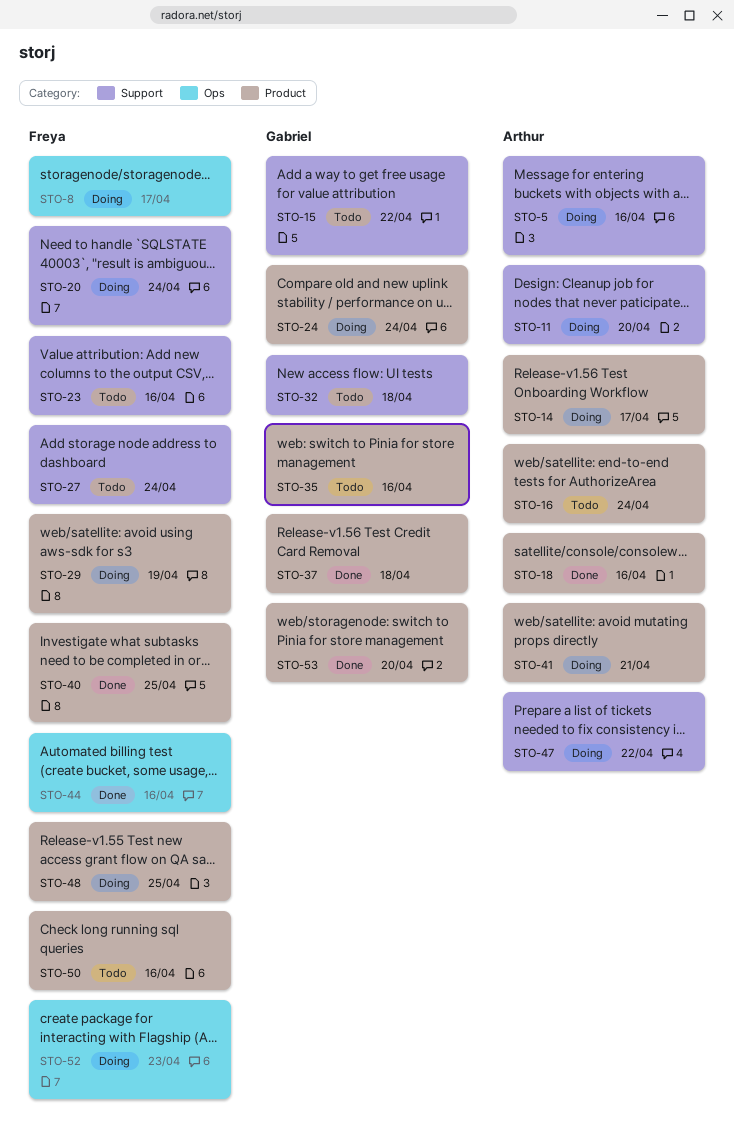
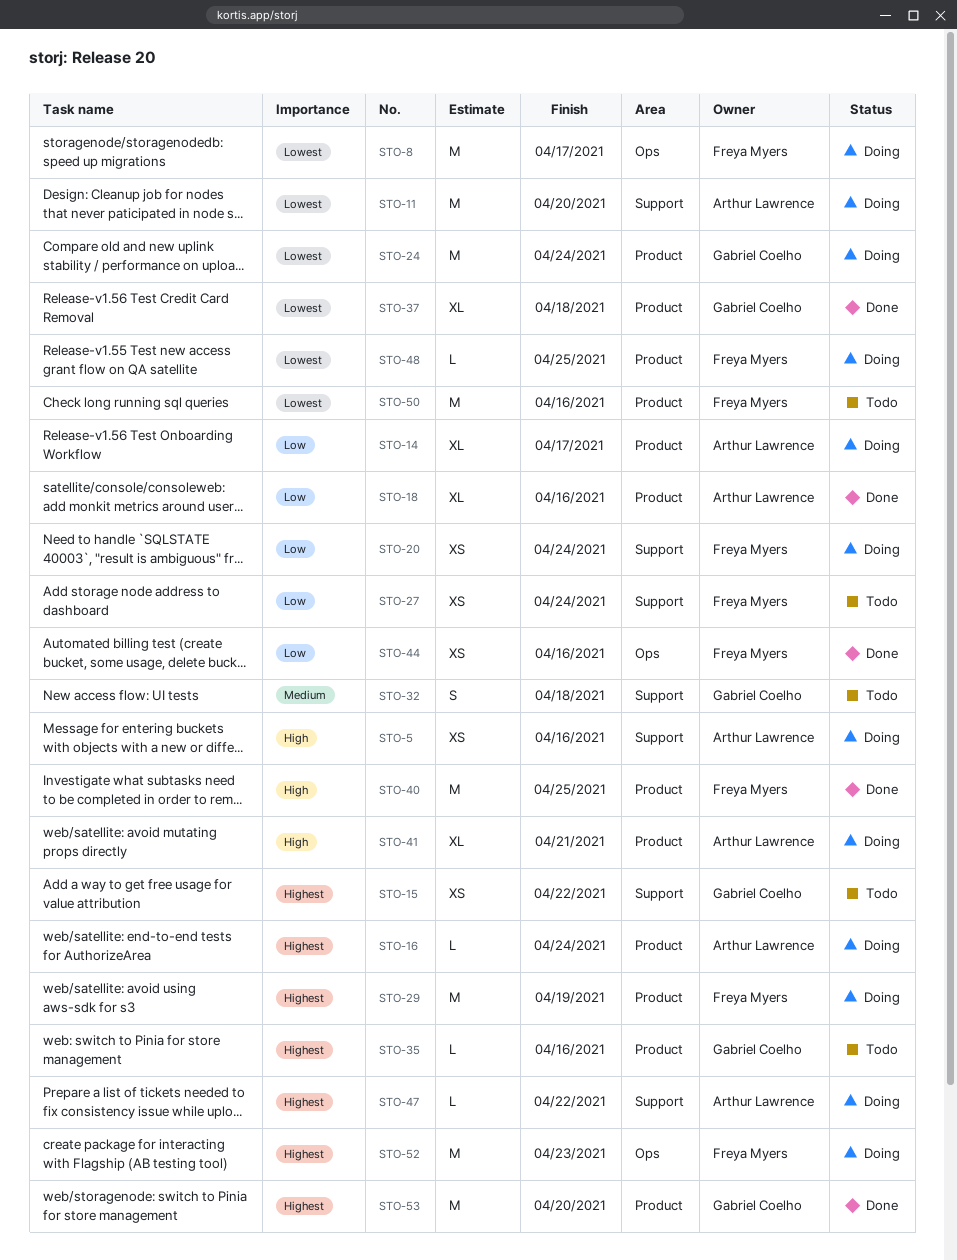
STO-16, status: Todo -> Doing
STO-23: present -> none

